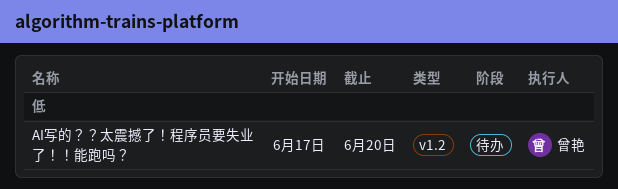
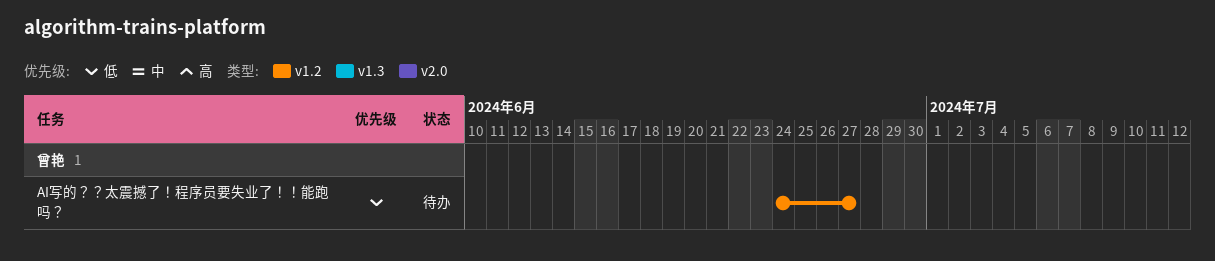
AI写的？？太震撼了！程序员要失业了！！能跑吗？, start: Jun 17 -> Jun 24
AI写的？？太震撼了！程序员要失业了！！能跑吗？, due: Jun 20 -> Jun 27

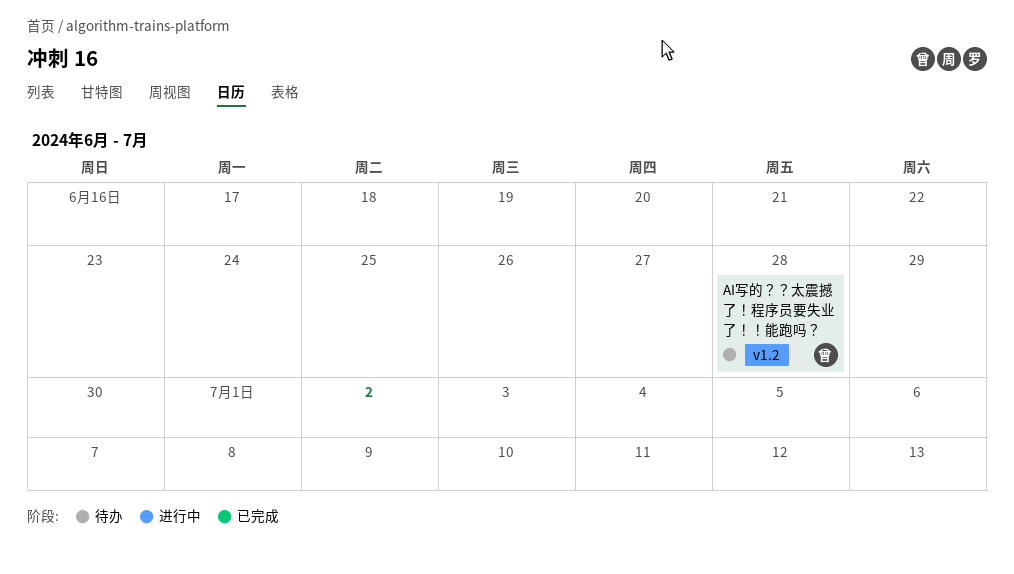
AI写的？？太震撼了！程序员要失业了！！能跑吗？, due: Jun 27 -> Jun 28

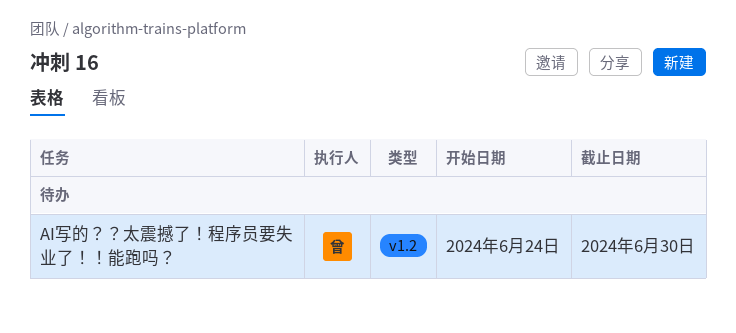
AI写的？？太震撼了！程序员要失业了！！能跑吗？, due: Jun 28 -> Jun 30

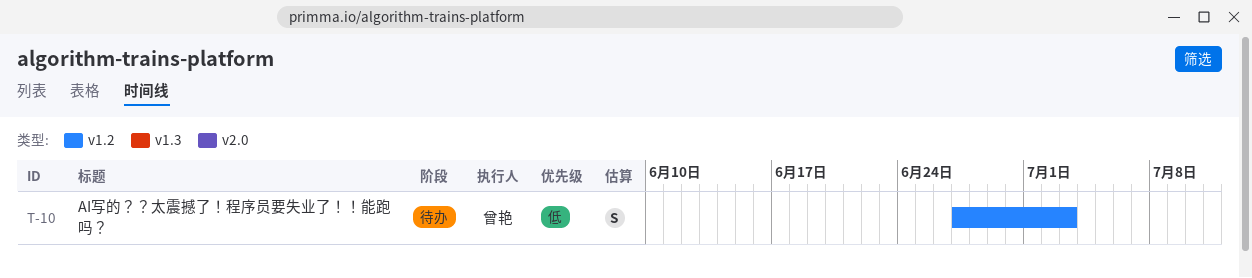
AI写的？？太震撼了！程序员要失业了！！能跑吗？, start: Jun 24 -> Jun 27
AI写的？？太震撼了！程序员要失业了！！能跑吗？, due: Jun 30 -> Jul 3

